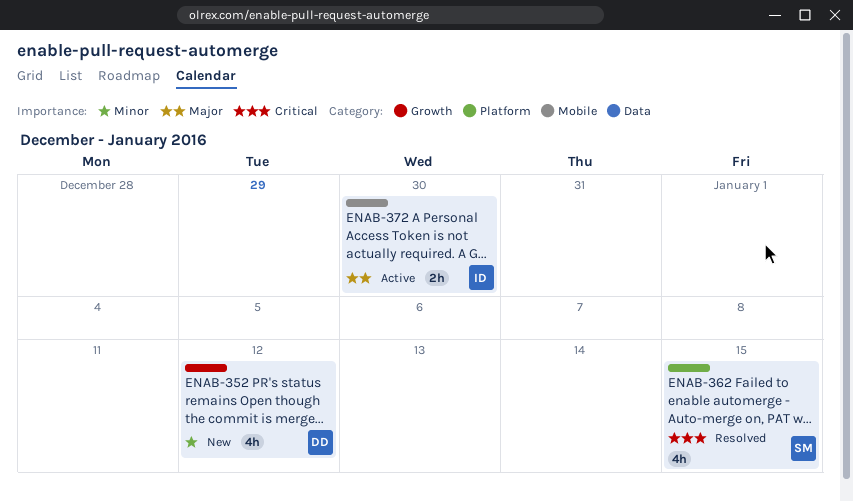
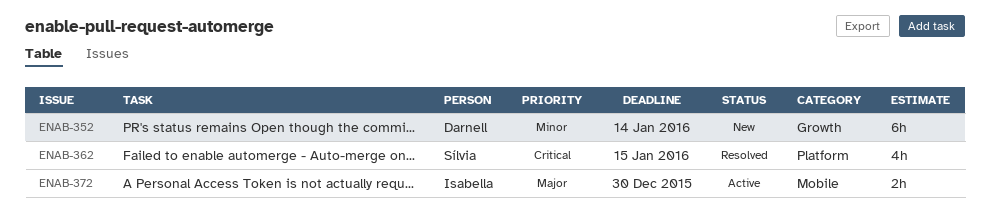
ENAB-352, estimate: 4h -> 6h
ENAB-352, due: Jan 12 -> Jan 14

